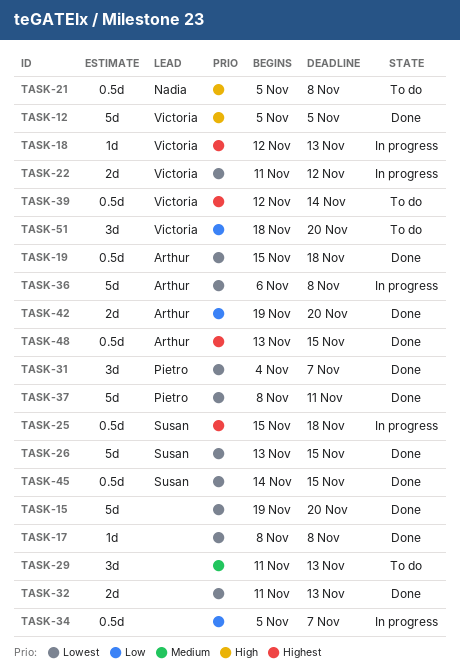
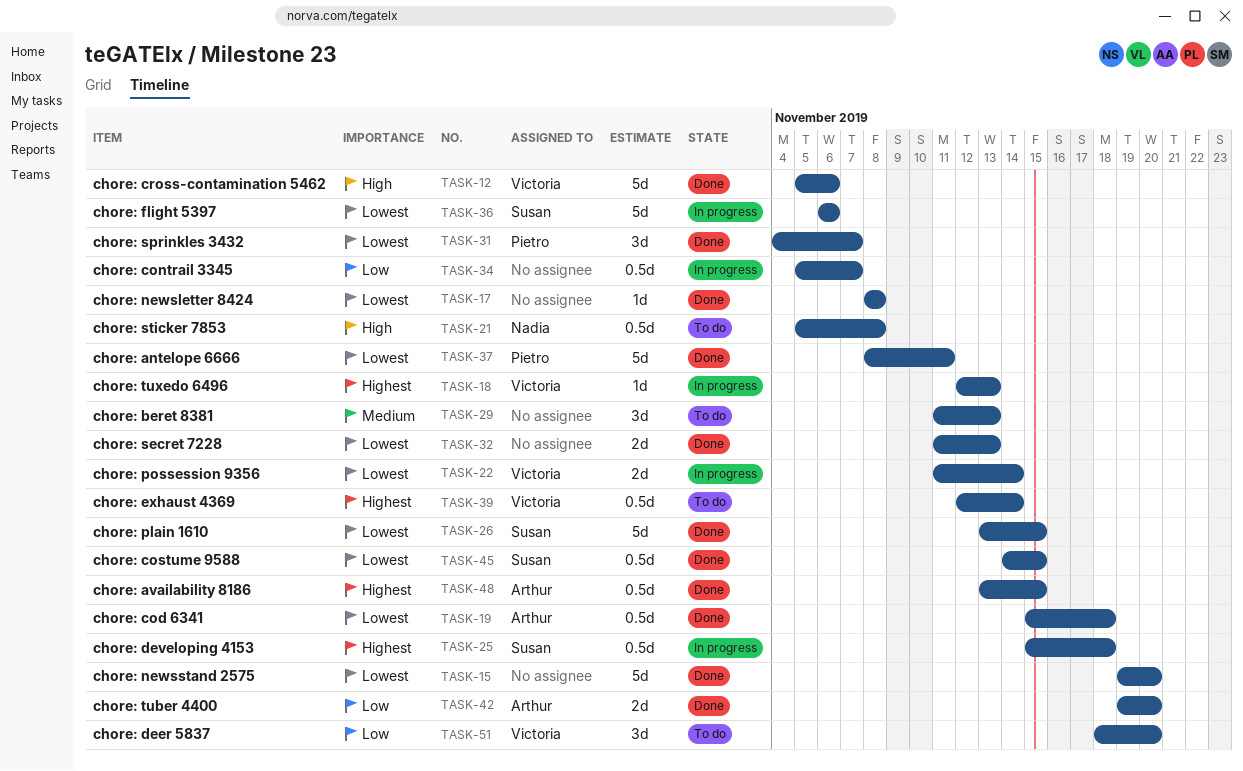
TASK-12, due: Nov 5 -> Nov 6
TASK-22, due: Nov 12 -> Nov 14
TASK-36, owner: Arthur -> Susan
TASK-36, due: Nov 8 -> Nov 6

